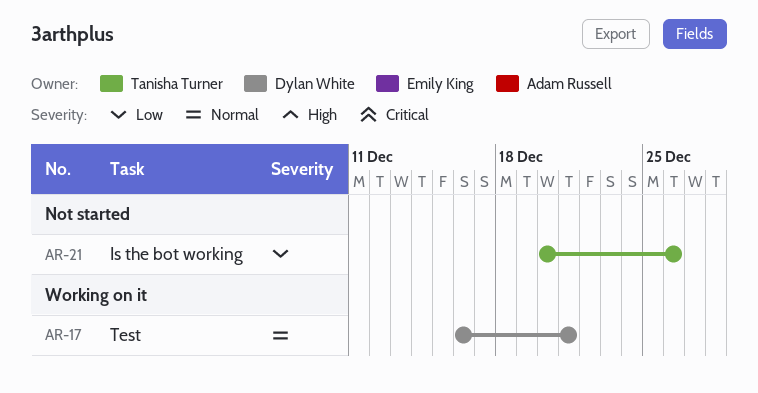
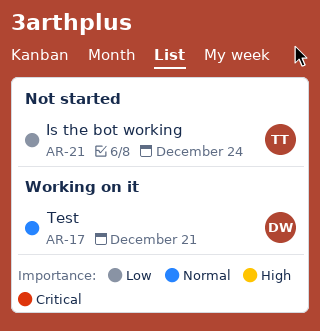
AR-21, due: Dec 26 -> Dec 24

